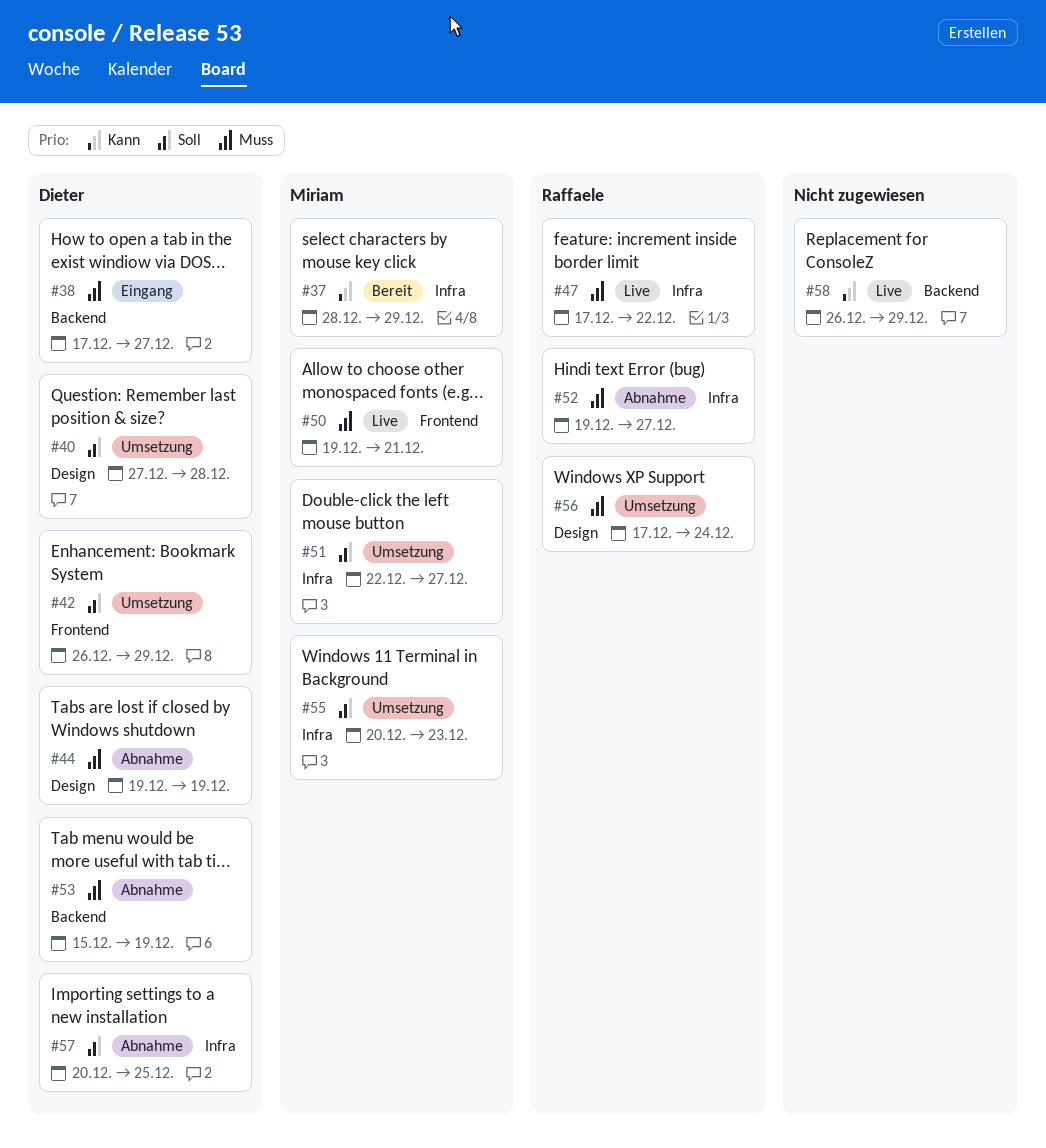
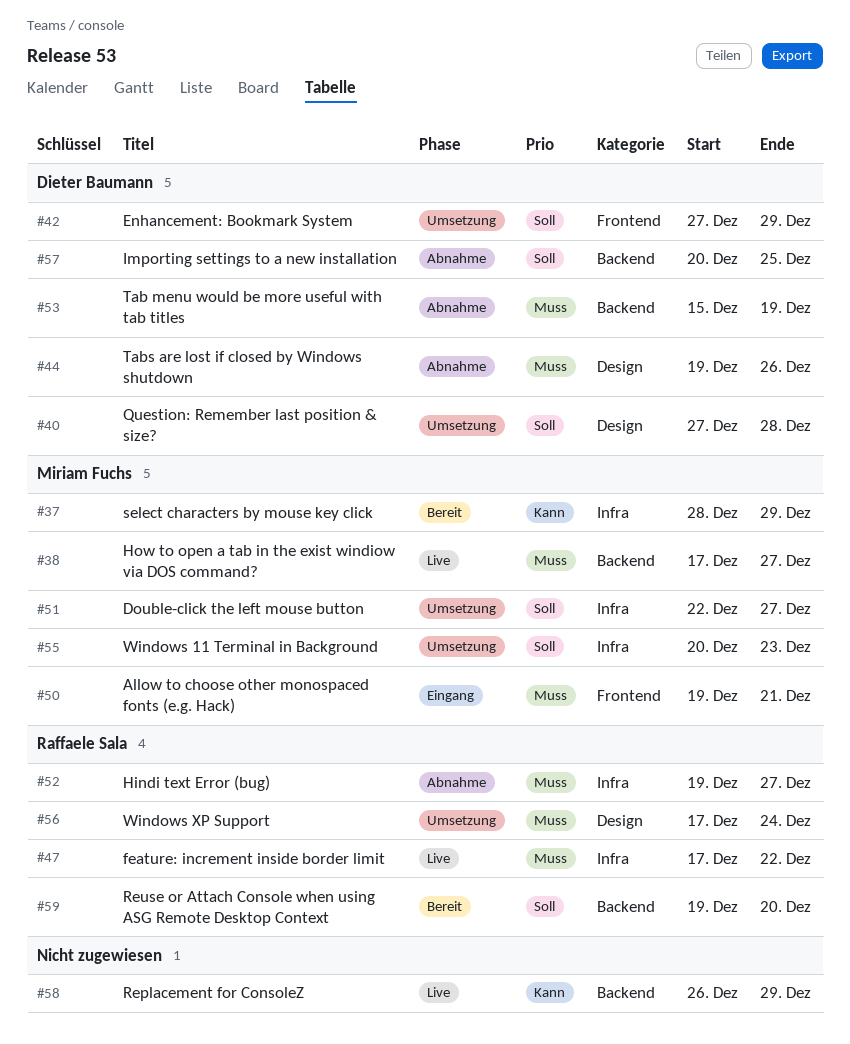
#38, status: Eingang -> Live
#38, owner: Dieter Baumann -> Miriam Fuchs
#42, start: Dec 26 -> Dec 27
#44, due: Dec 19 -> Dec 26
#50, status: Live -> Eingang
#57, label: Infra -> Backend
#59: none -> present

